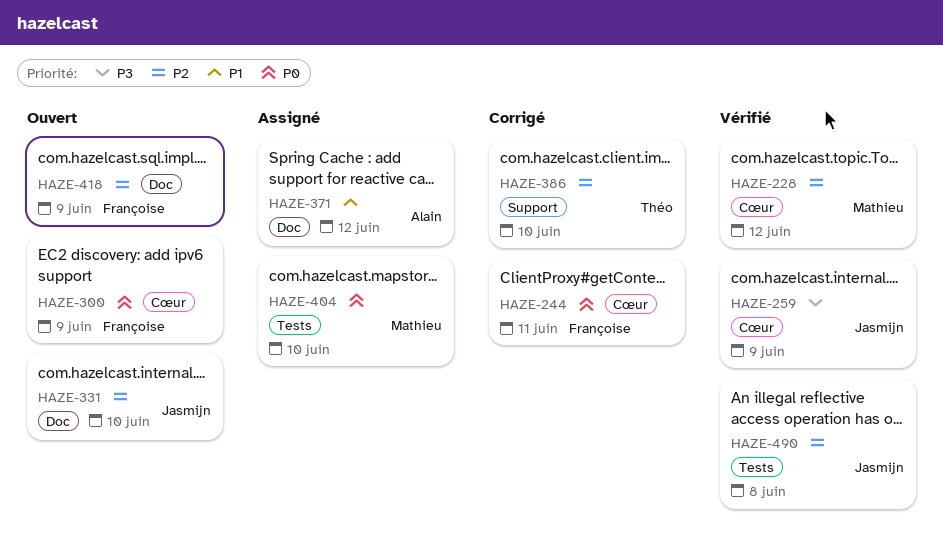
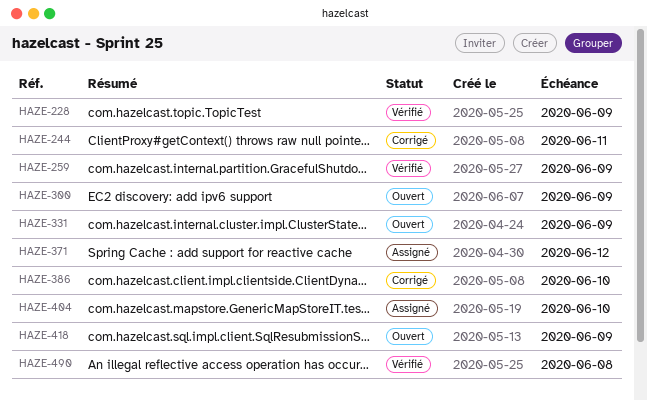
HAZE-228, due: Jun 12 -> Jun 9
HAZE-331, due: Jun 10 -> Jun 9

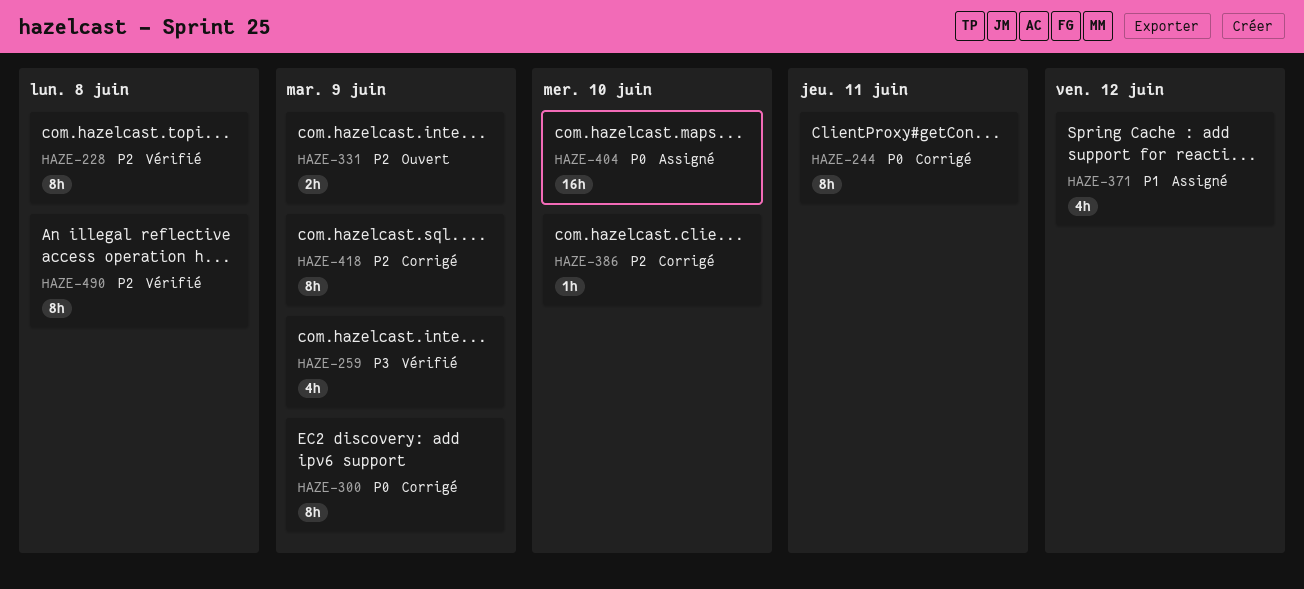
HAZE-228, due: Jun 9 -> Jun 8
HAZE-300, status: Ouvert -> Corrigé
HAZE-418, status: Ouvert -> Corrigé

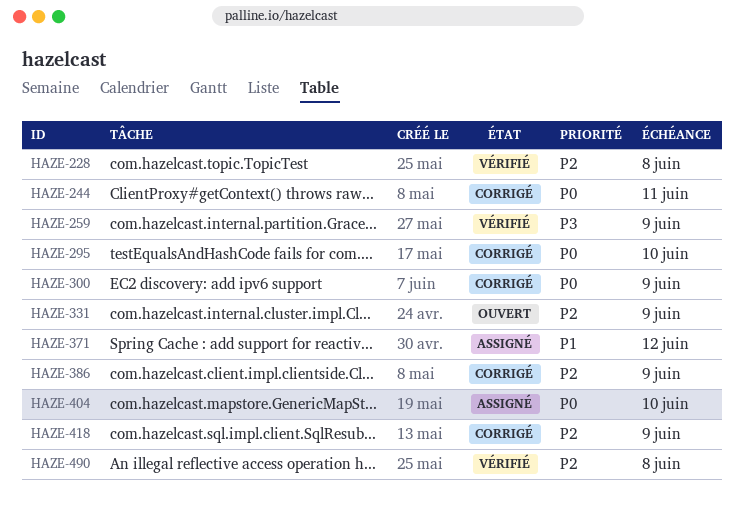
HAZE-295: none -> present
HAZE-386, due: Jun 10 -> Jun 9

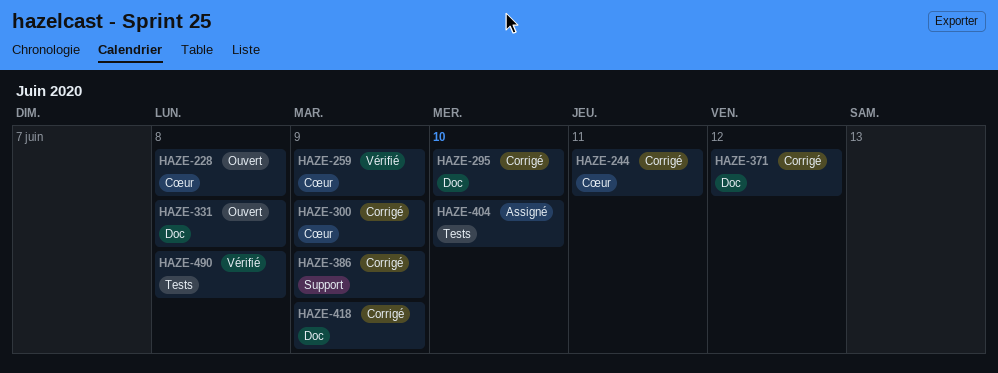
HAZE-228, status: Vérifié -> Ouvert
HAZE-331, due: Jun 9 -> Jun 8
HAZE-371, status: Assigné -> Corrigé

